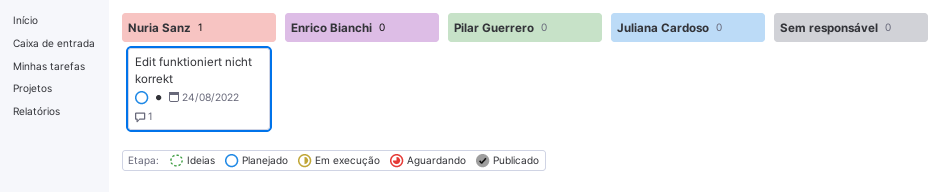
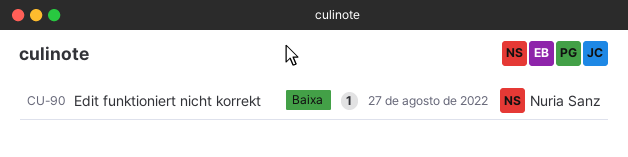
Edit funktioniert nicht korrekt, due: Aug 24 -> Aug 27

